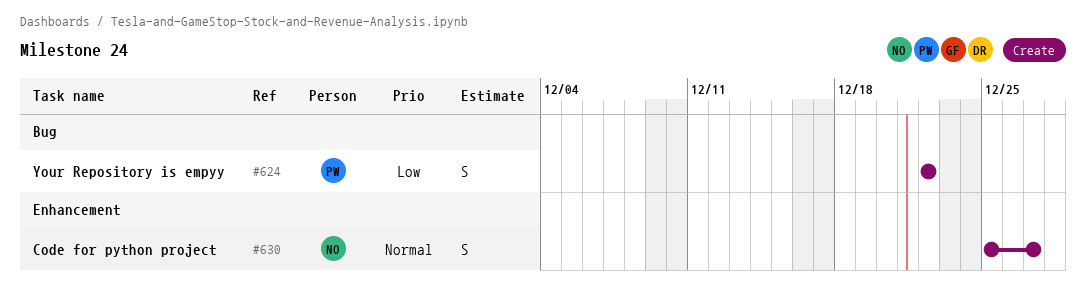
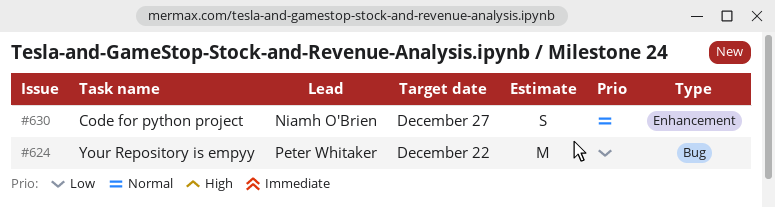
#624, estimate: S -> M

